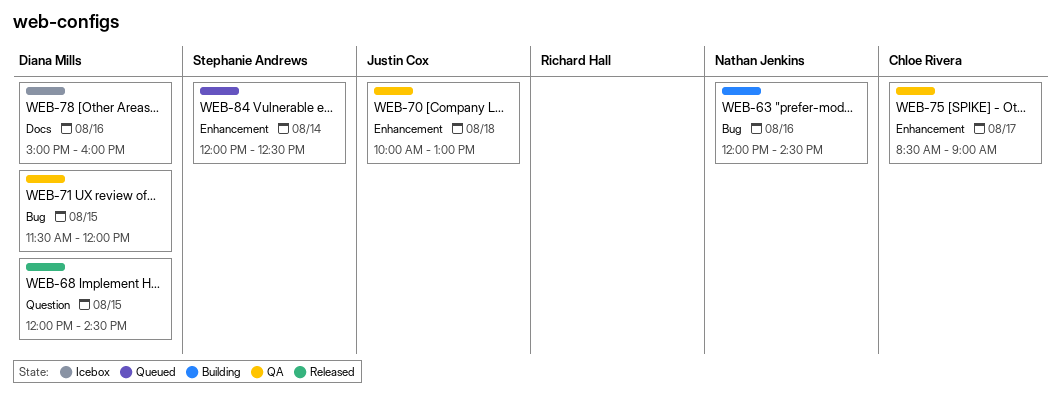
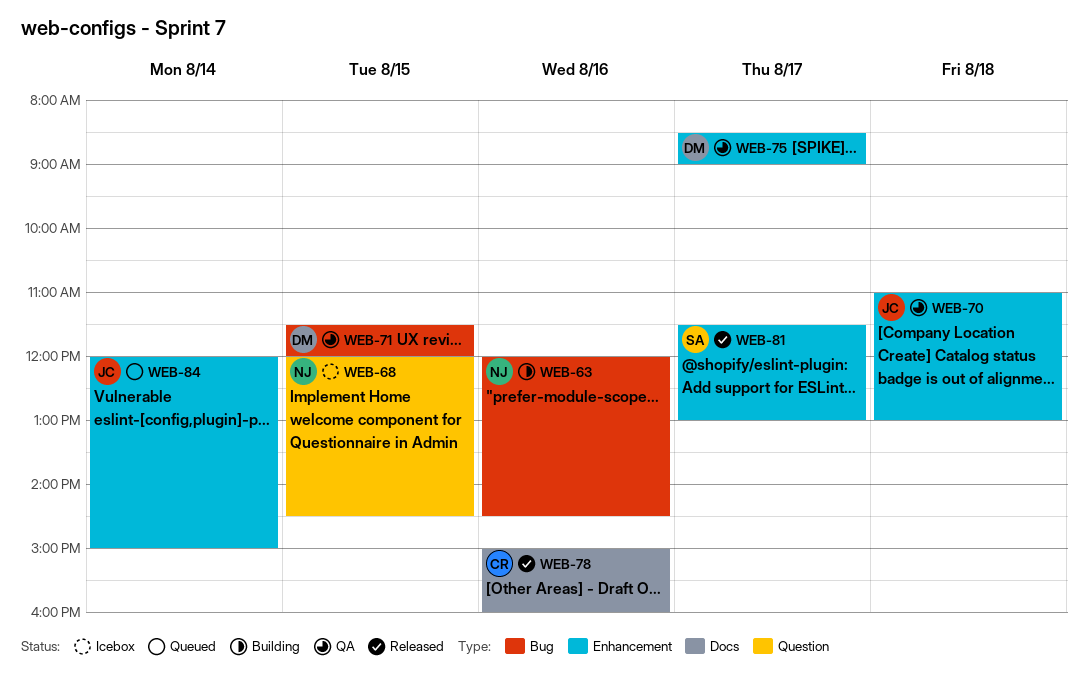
WEB-68, status: Released -> Icebox
WEB-68, owner: Diana Mills -> Nathan Jenkins
WEB-70, begins: 10:00 -> 11:00
WEB-75, owner: Chloe Rivera -> Diana Mills
WEB-78, status: Icebox -> Released
WEB-78, owner: Diana Mills -> Chloe Rivera
WEB-81: none -> present
WEB-84, owner: Stephanie Andrews -> Justin Cox
WEB-84, ends: 12:30 -> 15:00

